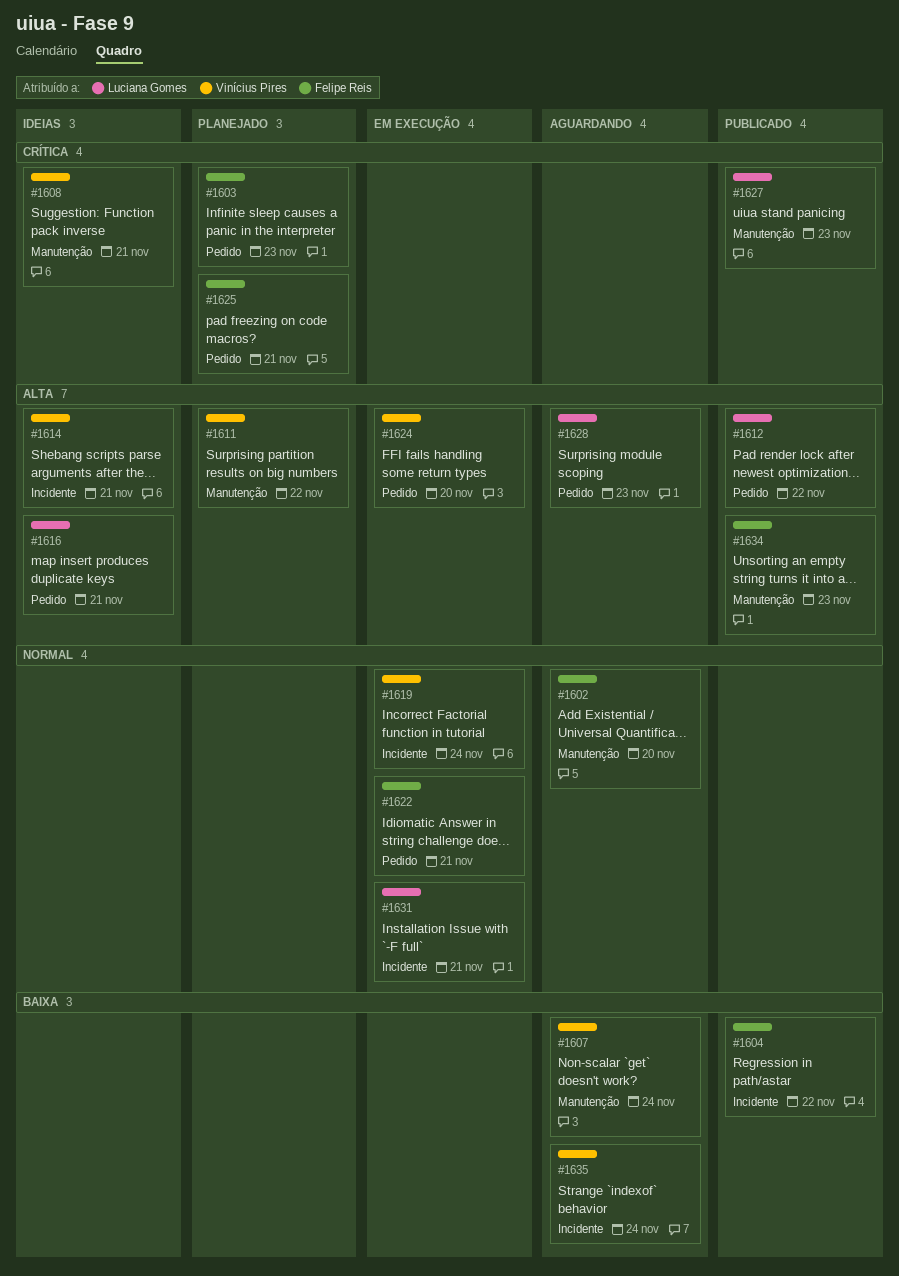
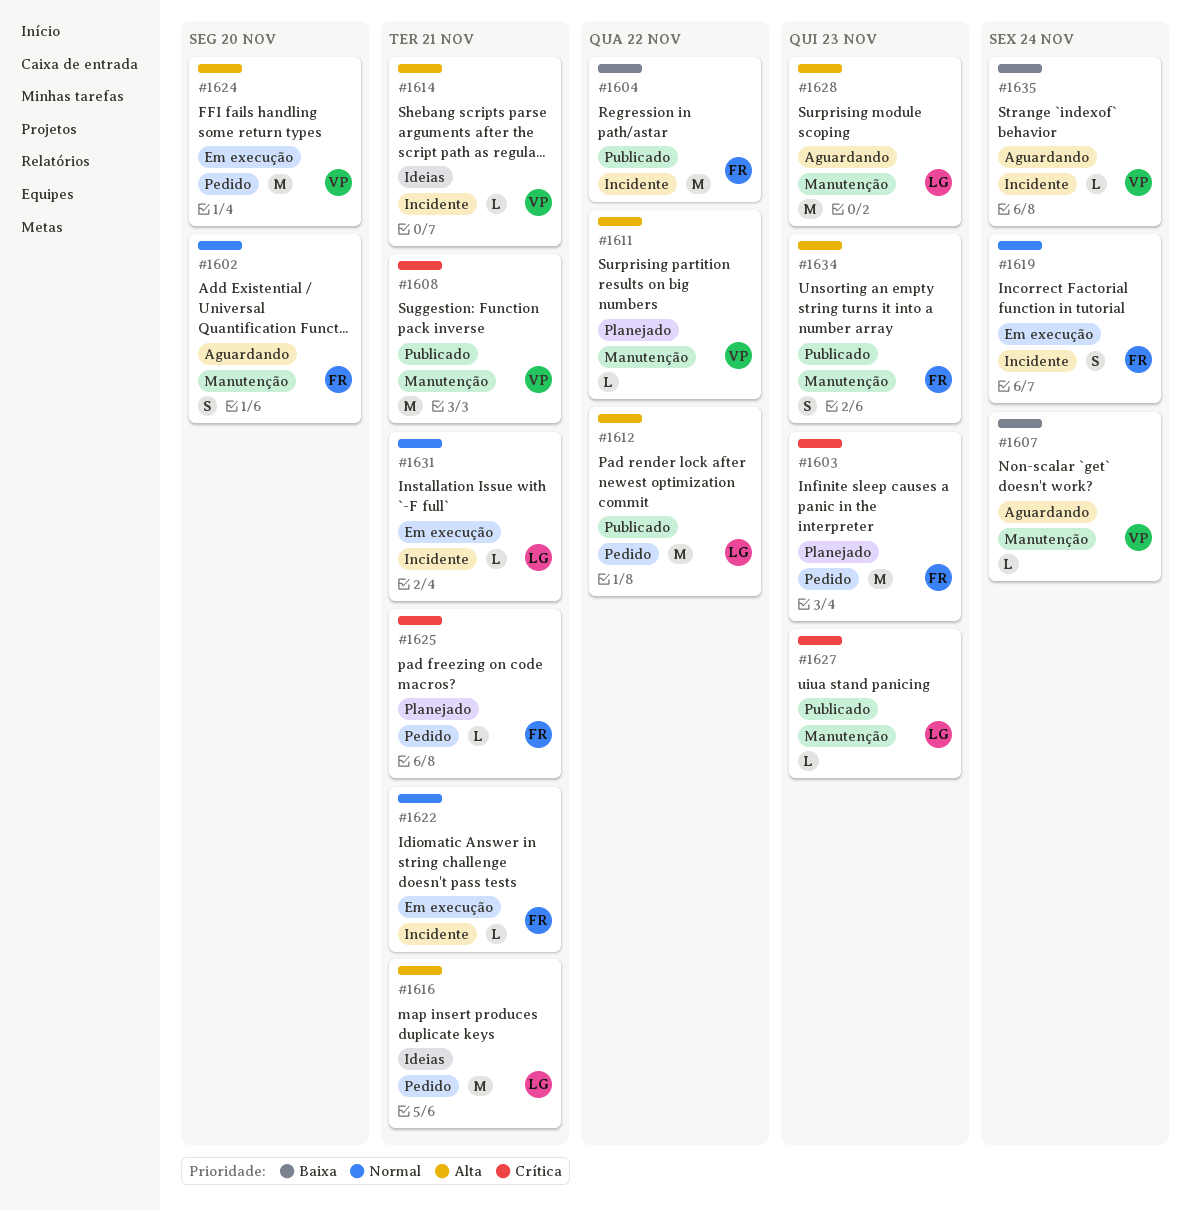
#1608, status: Ideias -> Publicado
#1619, owner: Vinícius Pires -> Felipe Reis
#1622, label: Pedido -> Incidente
#1628, label: Pedido -> Manutenção

